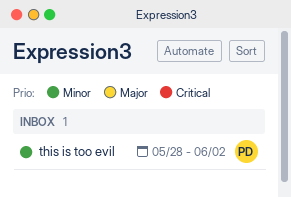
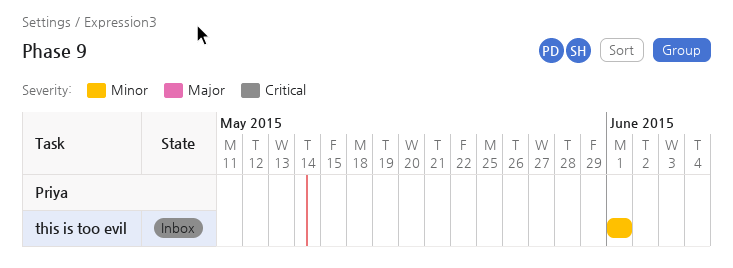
this is too evil, start: May 28 -> Jun 1
this is too evil, due: Jun 2 -> Jun 1

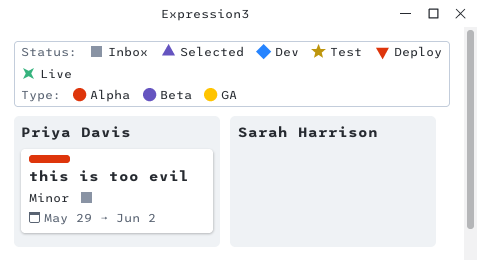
this is too evil, start: Jun 1 -> May 29
this is too evil, due: Jun 1 -> Jun 2

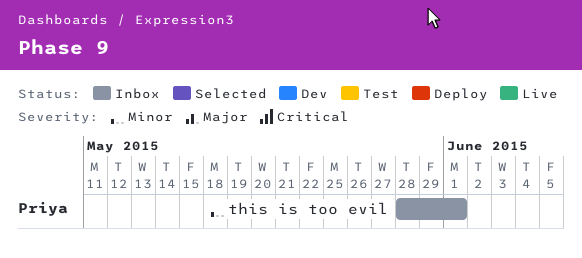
this is too evil, start: May 29 -> May 28
this is too evil, due: Jun 2 -> Jun 1

